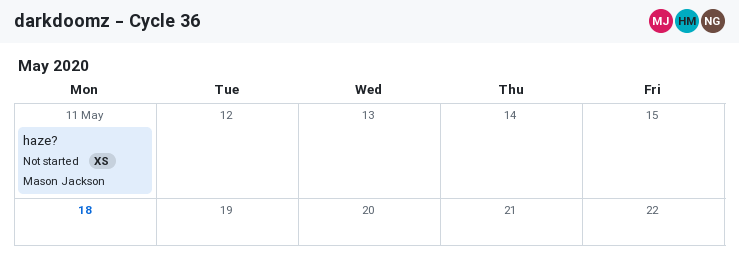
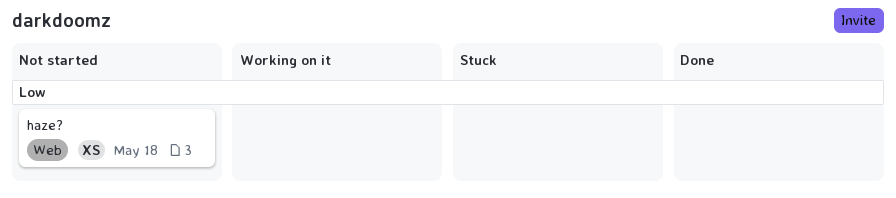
haze?, due: May 11 -> May 18

